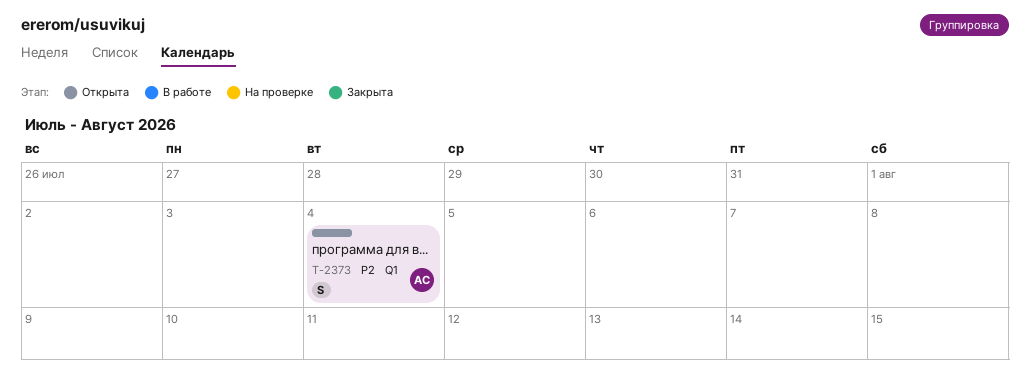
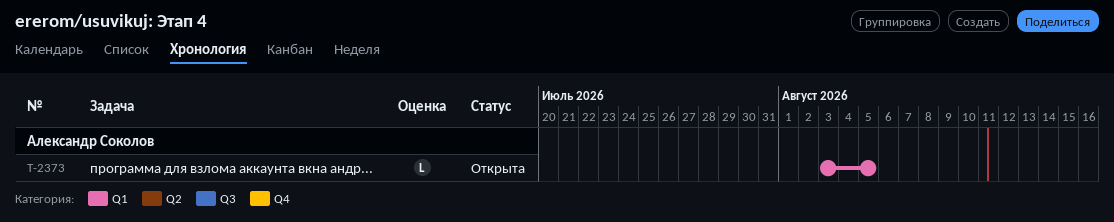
T-2373, estimate: S -> L
T-2373, due: Aug 4 -> Aug 5

